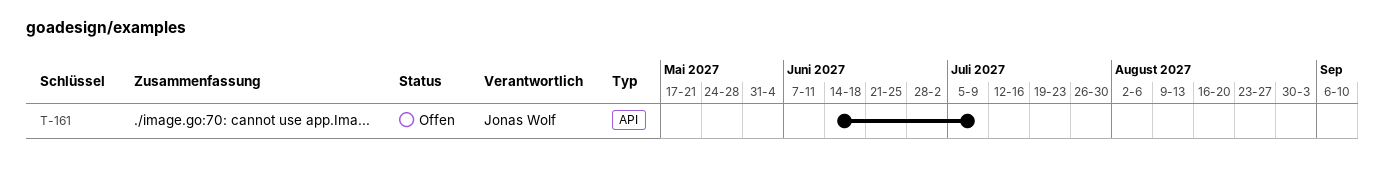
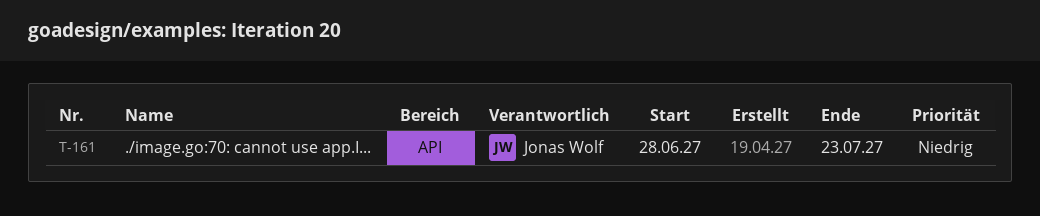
T-161, start: Jun 14 -> Jun 28
T-161, due: Jul 9 -> Jul 23

